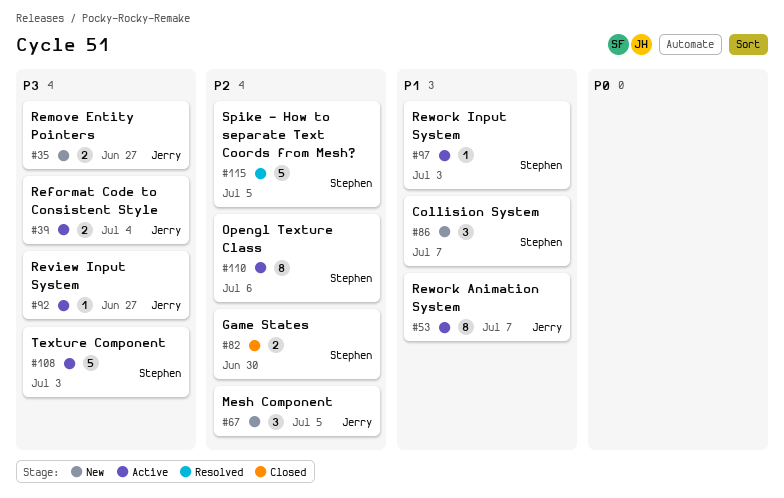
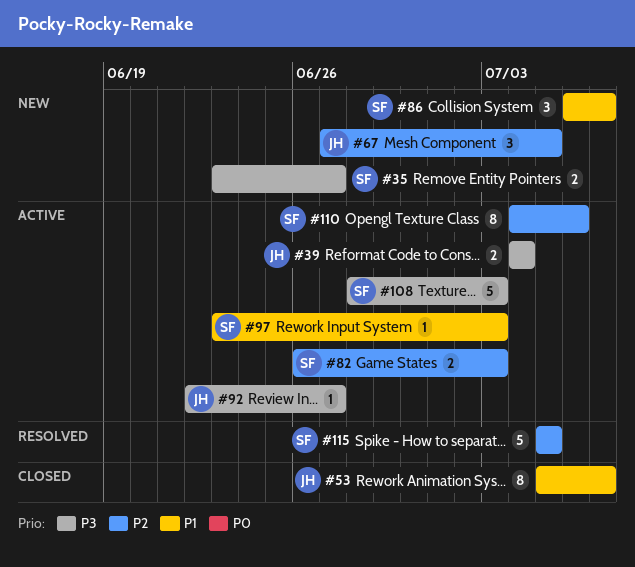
#35, owner: Jerry -> Stephen
#53, status: Active -> Closed
#82, status: Closed -> Active
#82, due: Jun 30 -> Jul 3

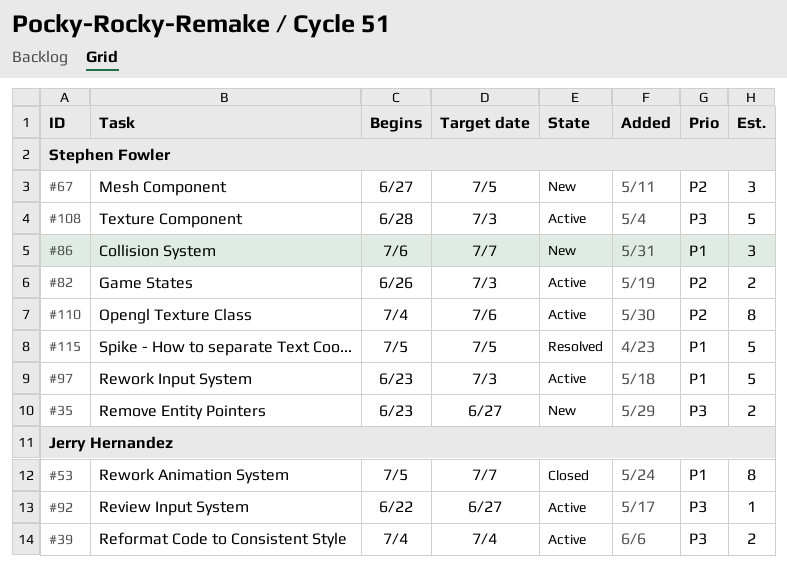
#67, owner: Jerry Hernandez -> Stephen Fowler
#97, estimate: 1 -> 5
#115, priority: P2 -> P1

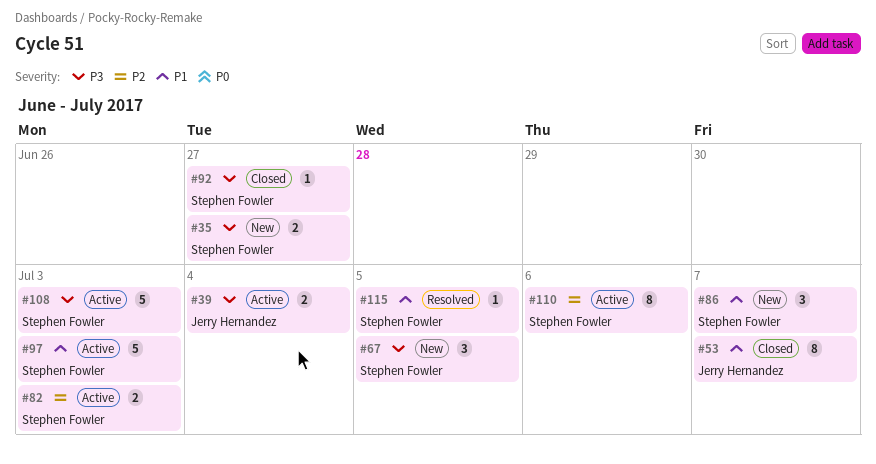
#67, priority: P2 -> P3
#92, status: Active -> Closed
#92, owner: Jerry Hernandez -> Stephen Fowler
#115, estimate: 5 -> 1

